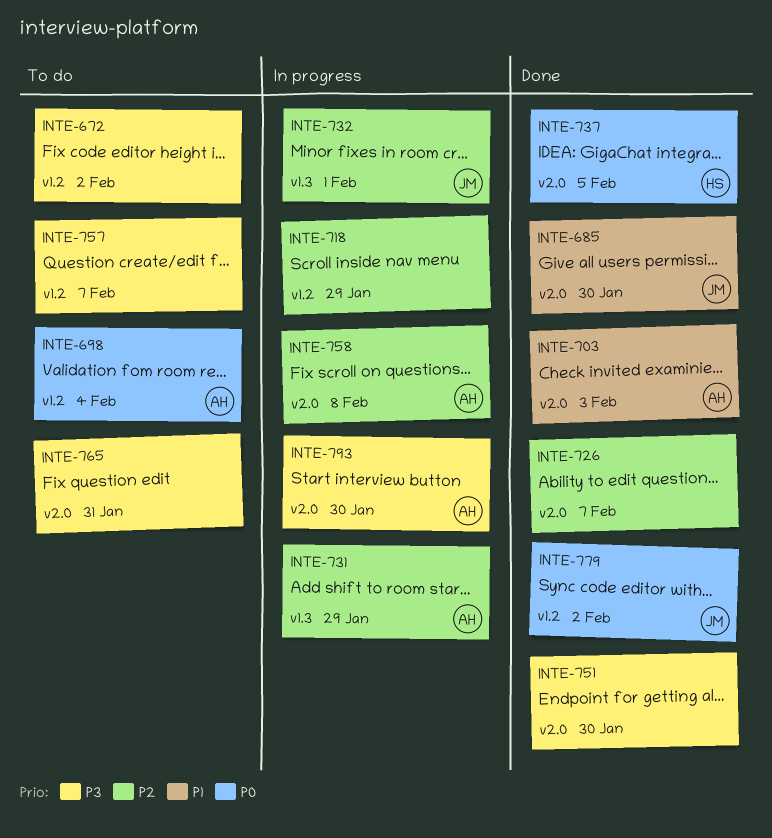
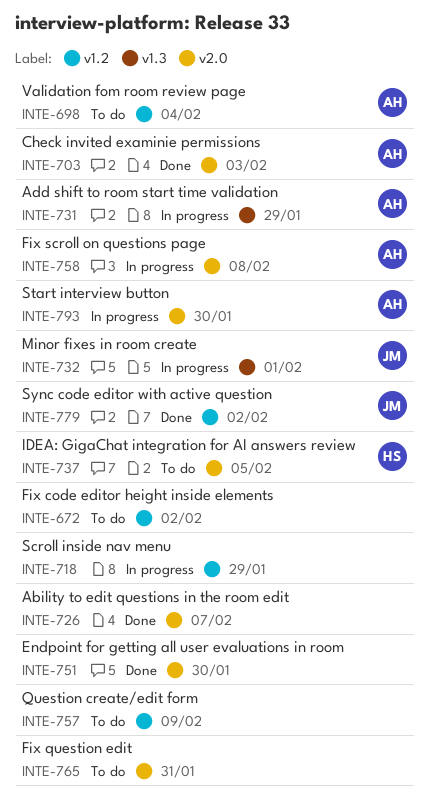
INTE-685: present -> none
INTE-737, status: Done -> To do
INTE-757, due: Feb 7 -> Feb 9

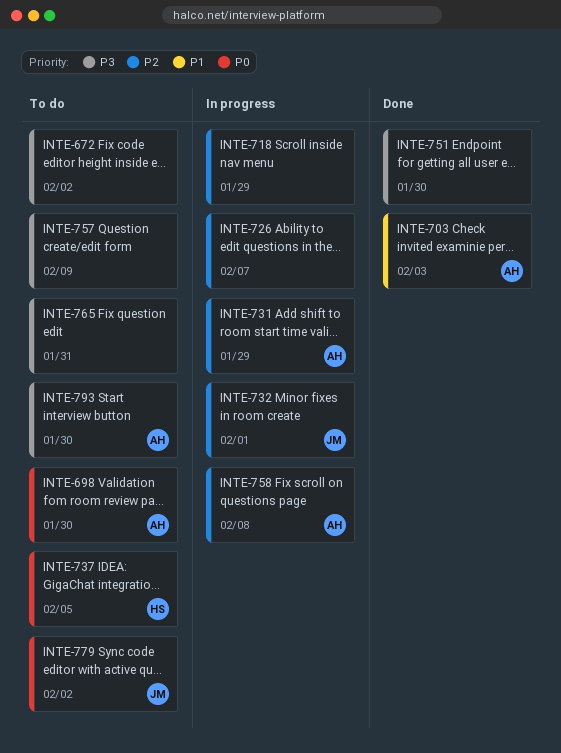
INTE-698, due: Feb 4 -> Jan 30
INTE-726, status: Done -> In progress
INTE-779, status: Done -> To do
INTE-793, status: In progress -> To do

